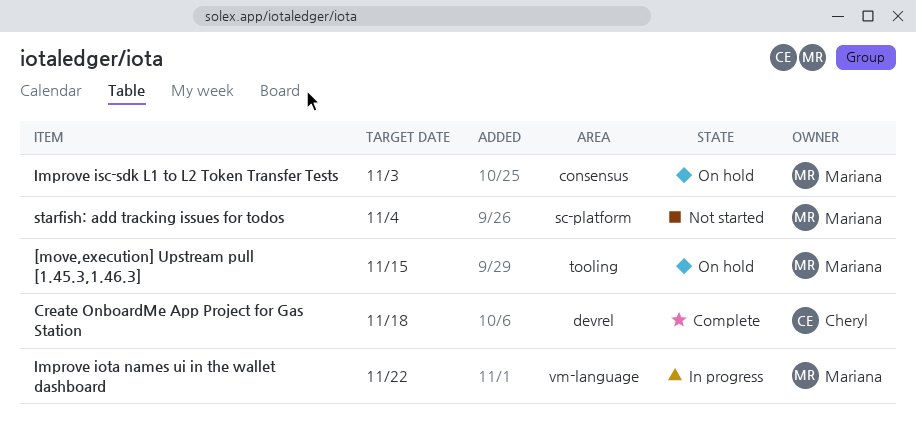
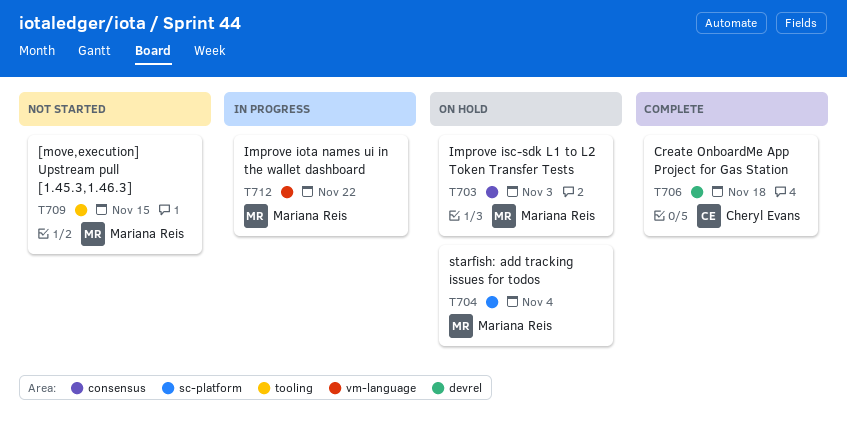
[move,execution] Upstream pull [1.45.3,1.46.3], status: On hold -> Not started
starfish: add tracking issues for todos, status: Not started -> On hold

